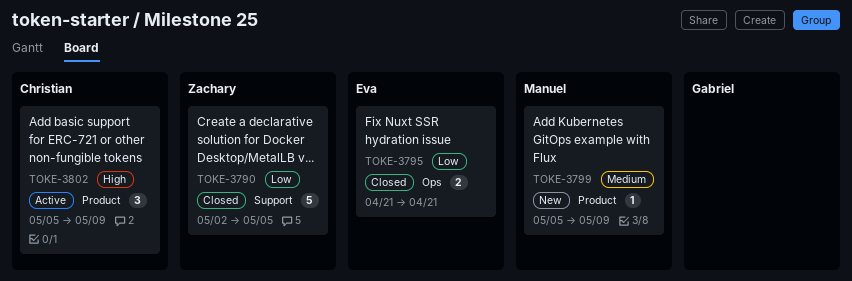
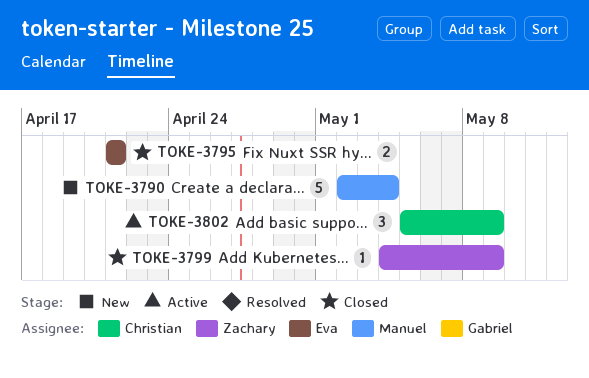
TOKE-3790, status: Closed -> New
TOKE-3790, owner: Zachary -> Manuel
TOKE-3790, due: May 5 -> May 4
TOKE-3799, status: New -> Closed
TOKE-3799, owner: Manuel -> Zachary
TOKE-3799, start: May 5 -> May 4

